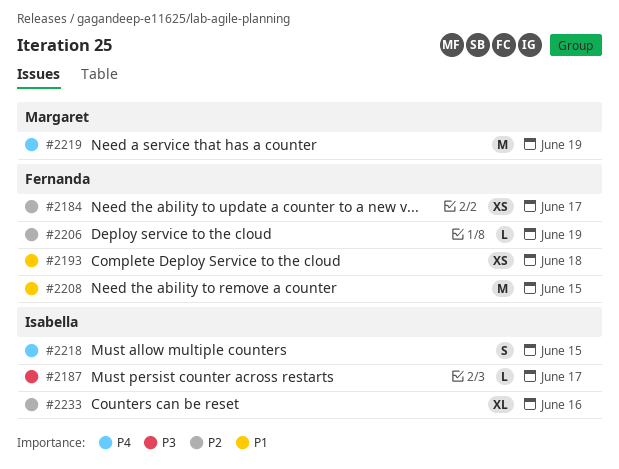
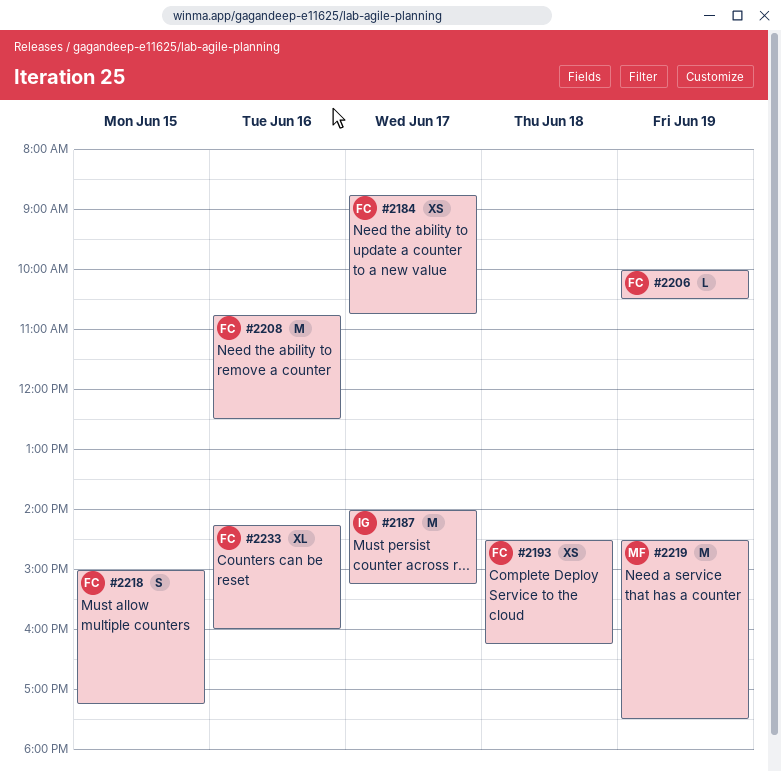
#2187, estimate: L -> M
#2208, day: Jun 15 -> Jun 16
#2218, owner: Isabella -> Fernanda
#2233, owner: Isabella -> Fernanda

